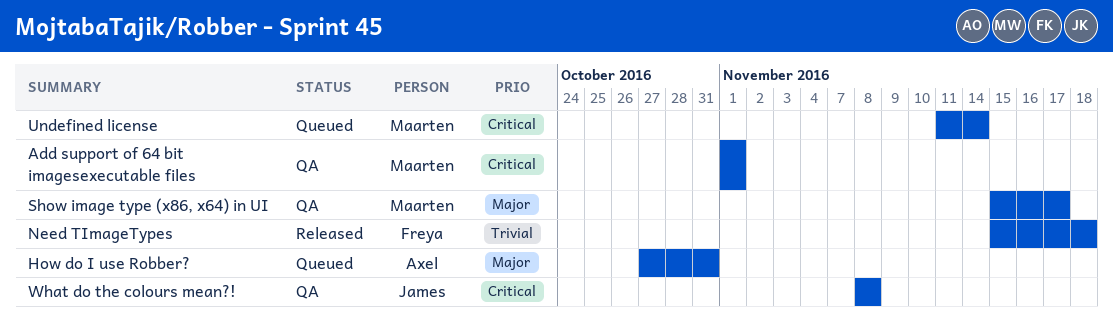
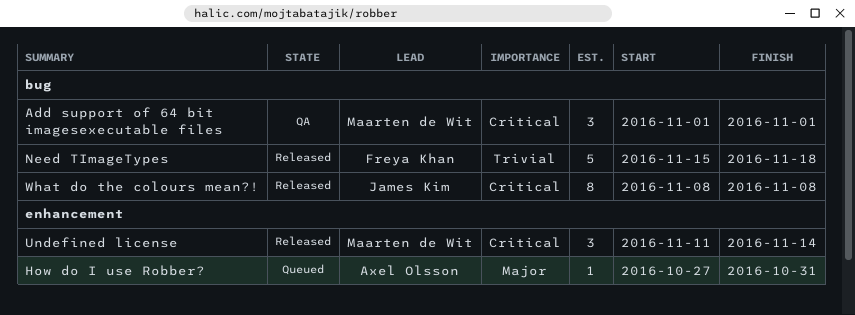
Show image type (x86, x64) in UI: present -> none
Undefined license, status: Queued -> Released
What do the colours mean?!, status: QA -> Released

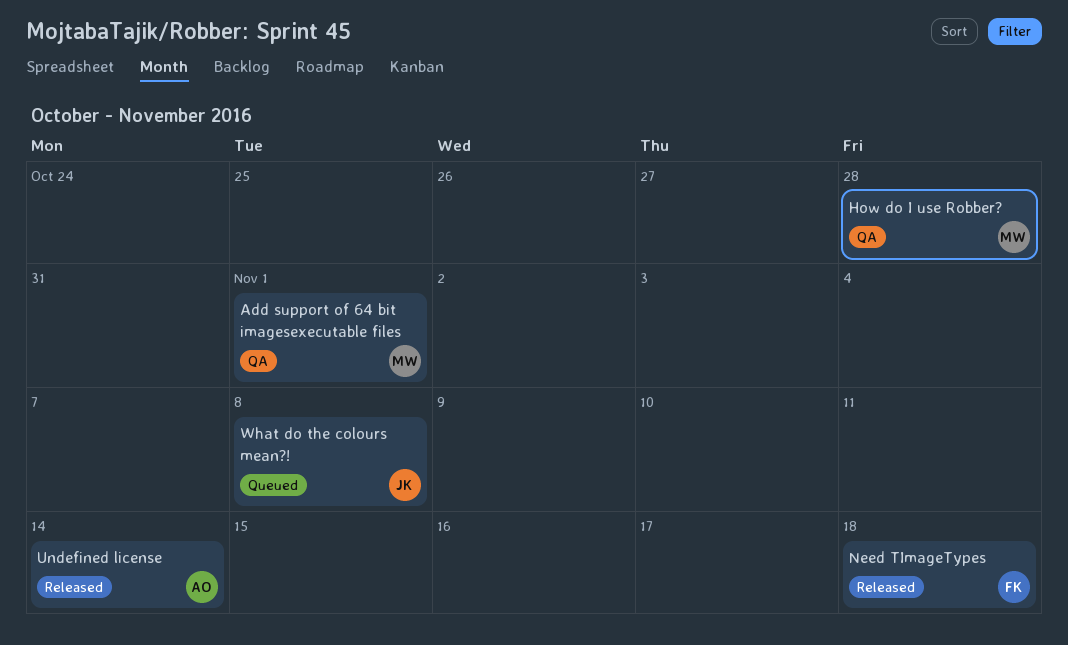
How do I use Robber?, status: Queued -> QA
How do I use Robber?, owner: Axel Olsson -> Maarten de Wit
How do I use Robber?, due: Oct 31 -> Oct 28
Undefined license, owner: Maarten de Wit -> Axel Olsson
What do the colours mean?!, status: Released -> Queued

